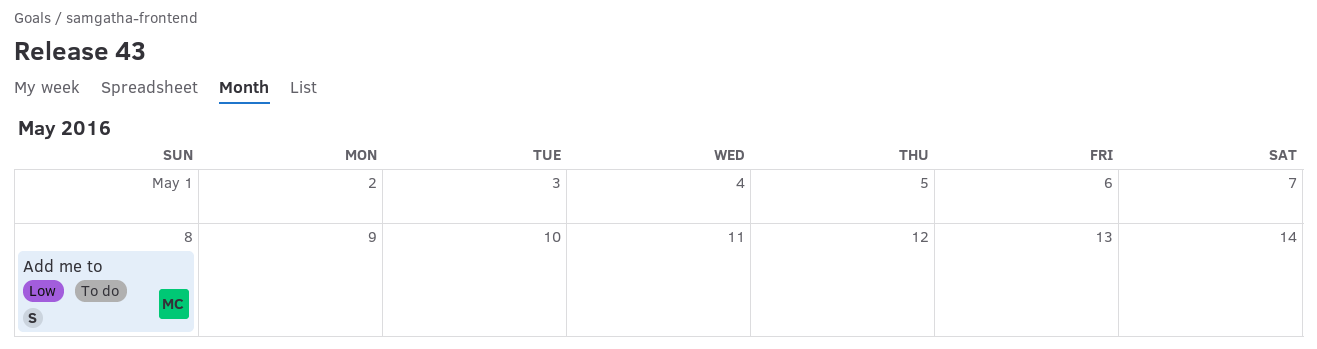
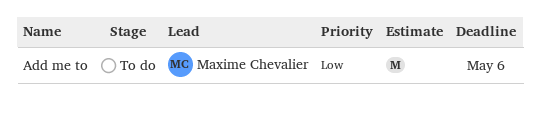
Add me to, estimate: S -> M
Add me to, due: May 8 -> May 6

